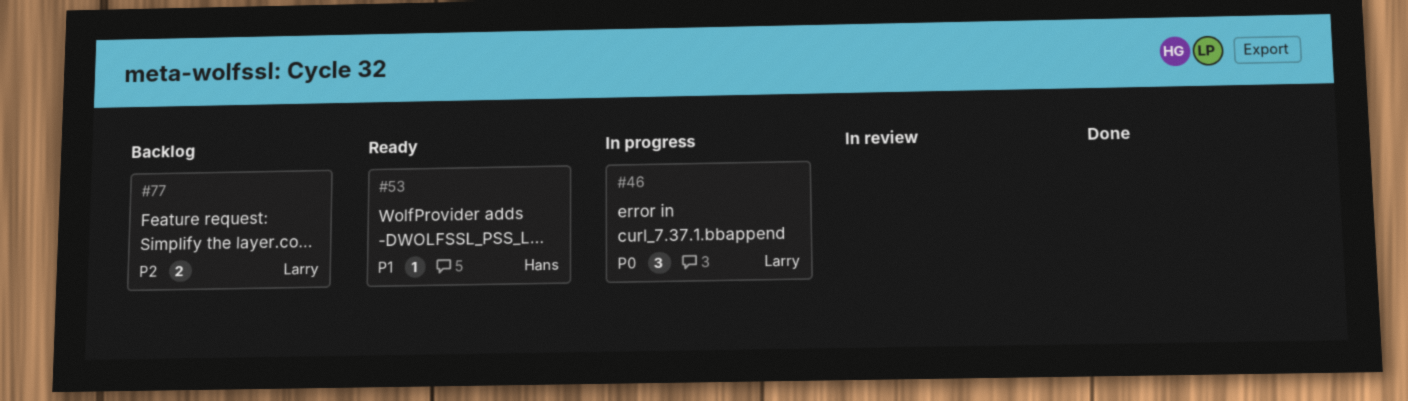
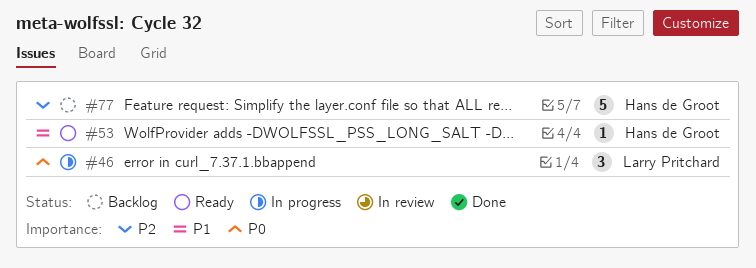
#77, owner: Larry Pritchard -> Hans de Groot
#77, estimate: 2 -> 5

